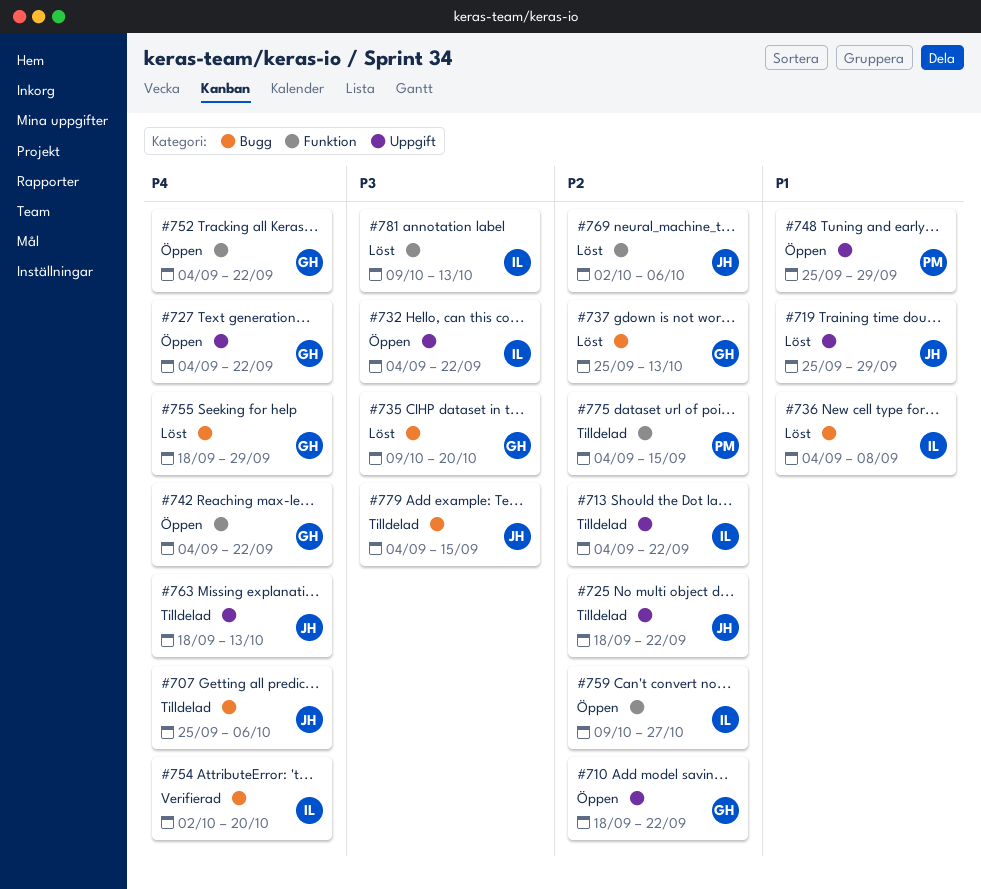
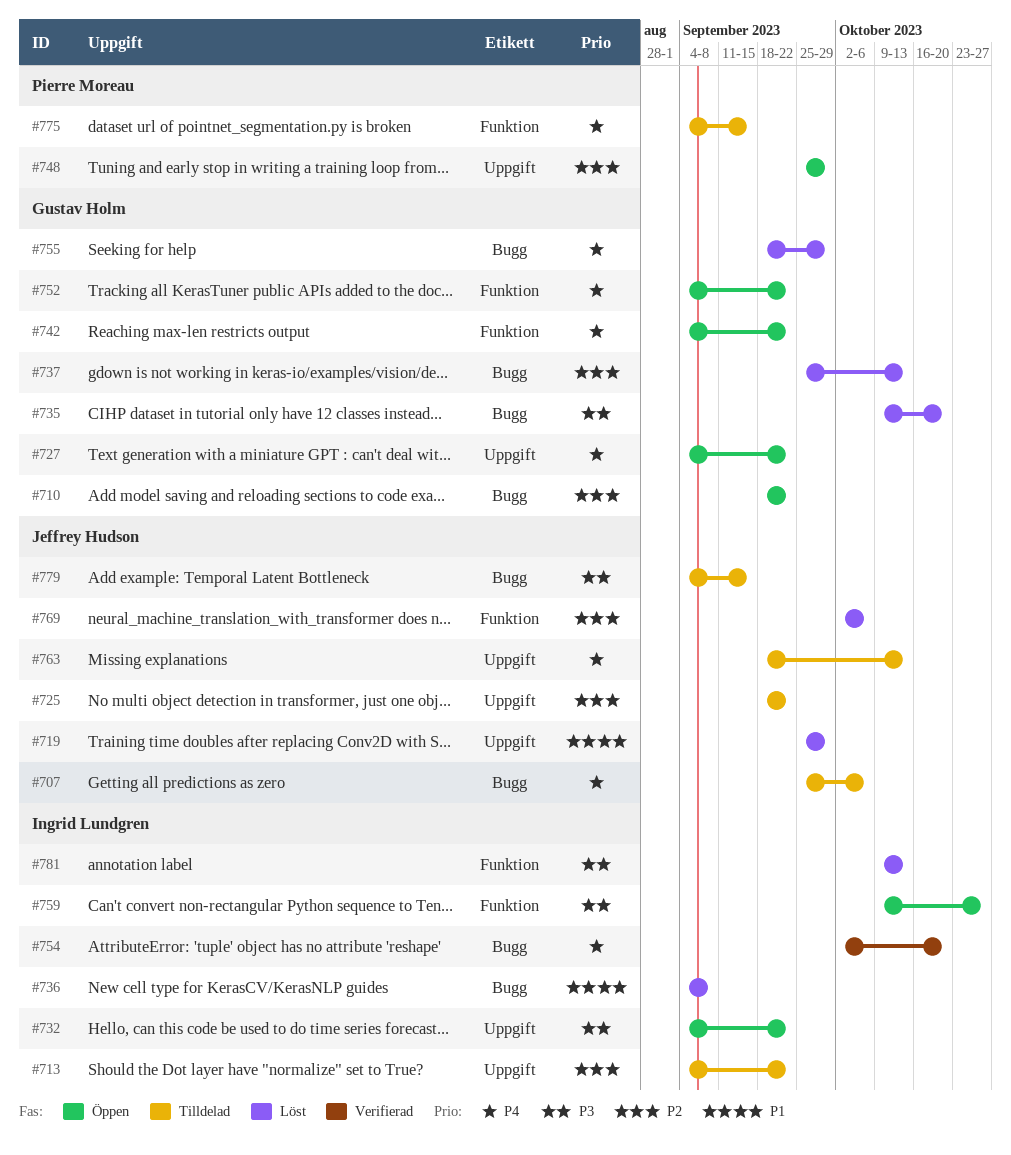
#710, label: Uppgift -> Bugg
#748, priority: P1 -> P2
#759, priority: P2 -> P3
#775, priority: P2 -> P4

